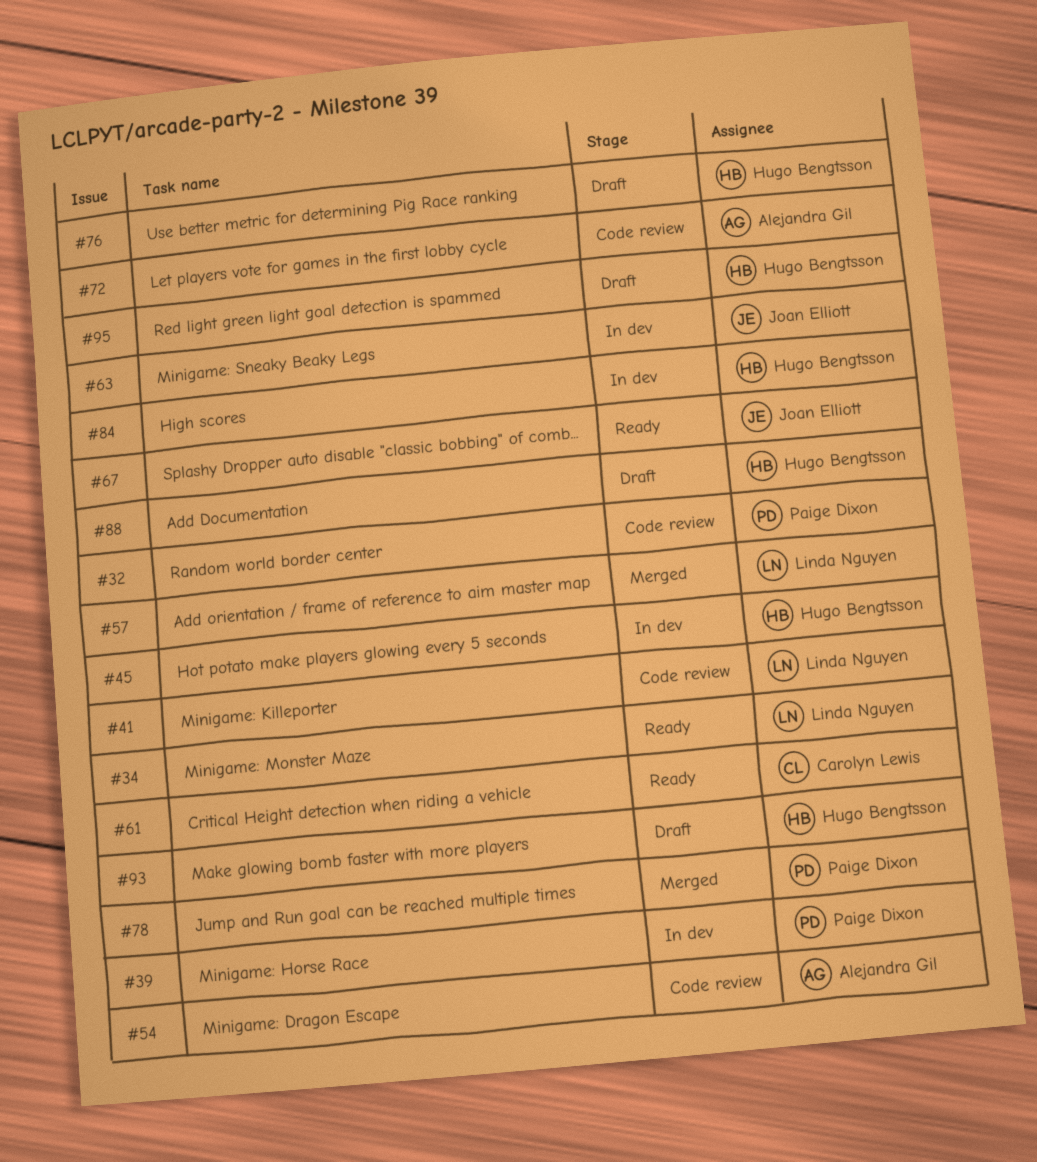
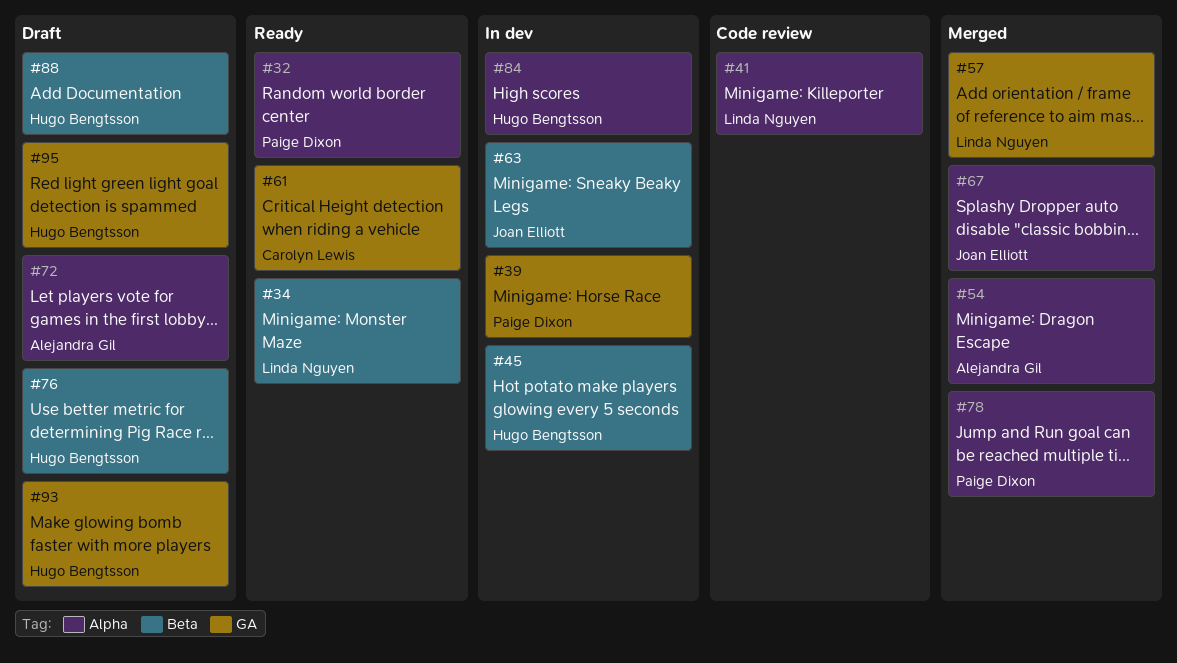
#32, status: Code review -> Ready
#54, status: Code review -> Merged
#67, status: Ready -> Merged
#72, status: Code review -> Draft

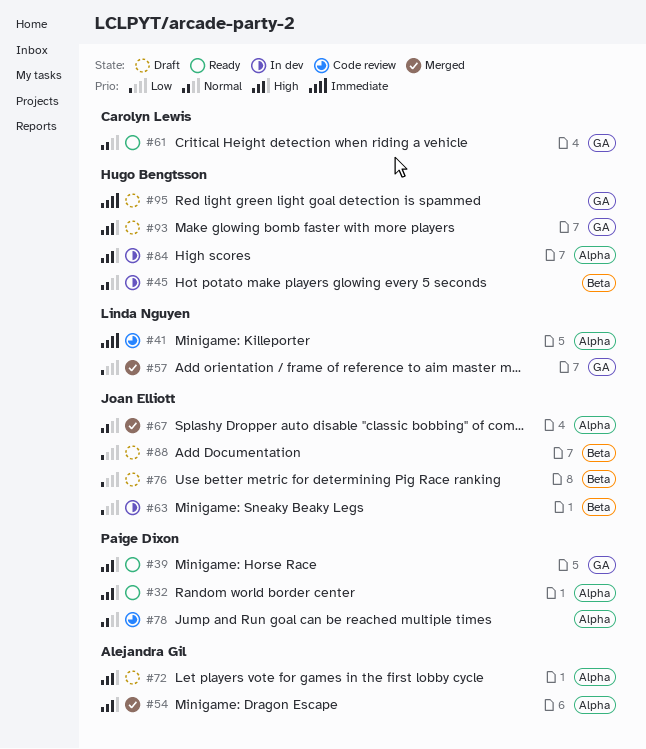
#34: present -> none
#39, status: In dev -> Ready
#76, owner: Hugo Bengtsson -> Joan Elliott
#78, status: Merged -> Code review
#88, owner: Hugo Bengtsson -> Joan Elliott

